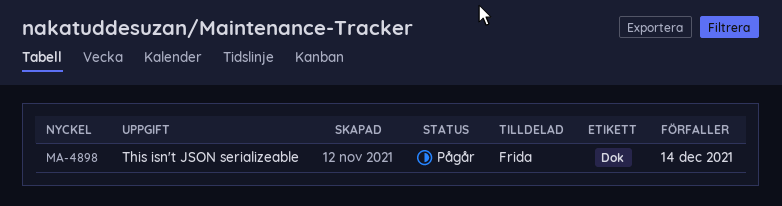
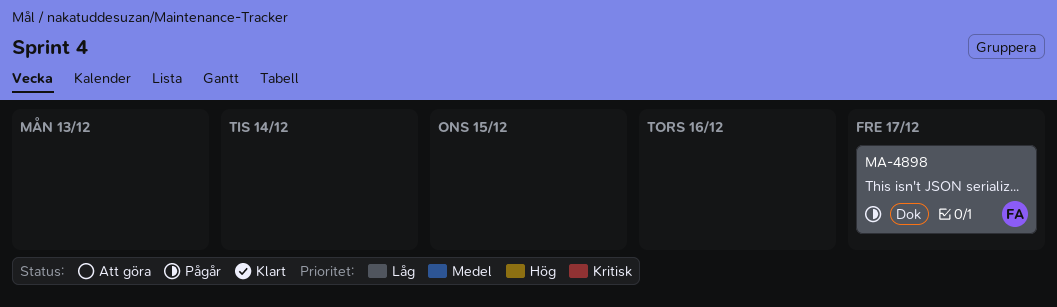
MA-4898, due: Dec 14 -> Dec 17

